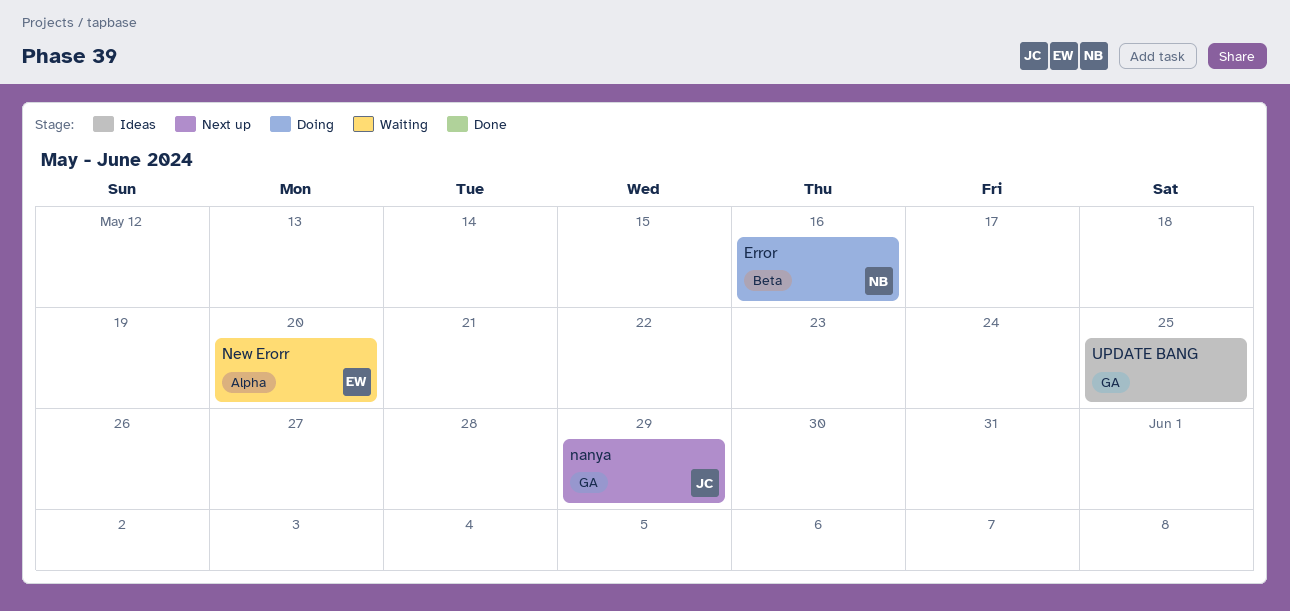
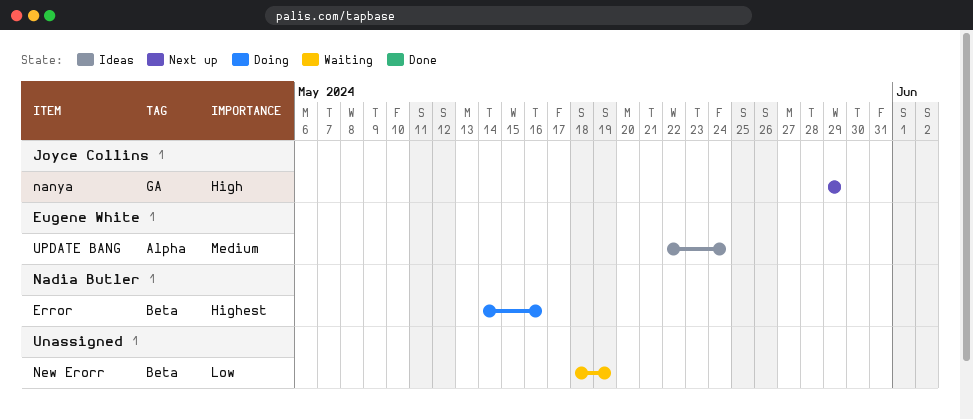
New Erorr, owner: Eugene White -> none
New Erorr, label: Alpha -> Beta
New Erorr, due: May 20 -> May 19
UPDATE BANG, owner: none -> Eugene White
UPDATE BANG, label: GA -> Alpha
UPDATE BANG, due: May 25 -> May 24

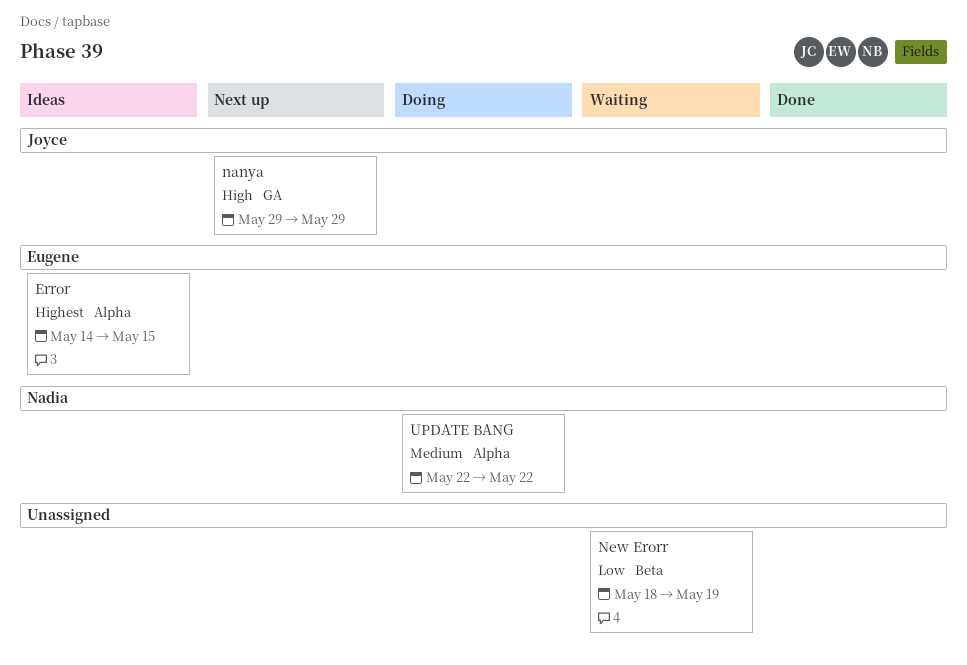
Error, status: Doing -> Ideas
Error, owner: Nadia Butler -> Eugene White
Error, label: Beta -> Alpha
Error, due: May 16 -> May 15
UPDATE BANG, status: Ideas -> Doing
UPDATE BANG, owner: Eugene White -> Nadia Butler
UPDATE BANG, due: May 24 -> May 22

